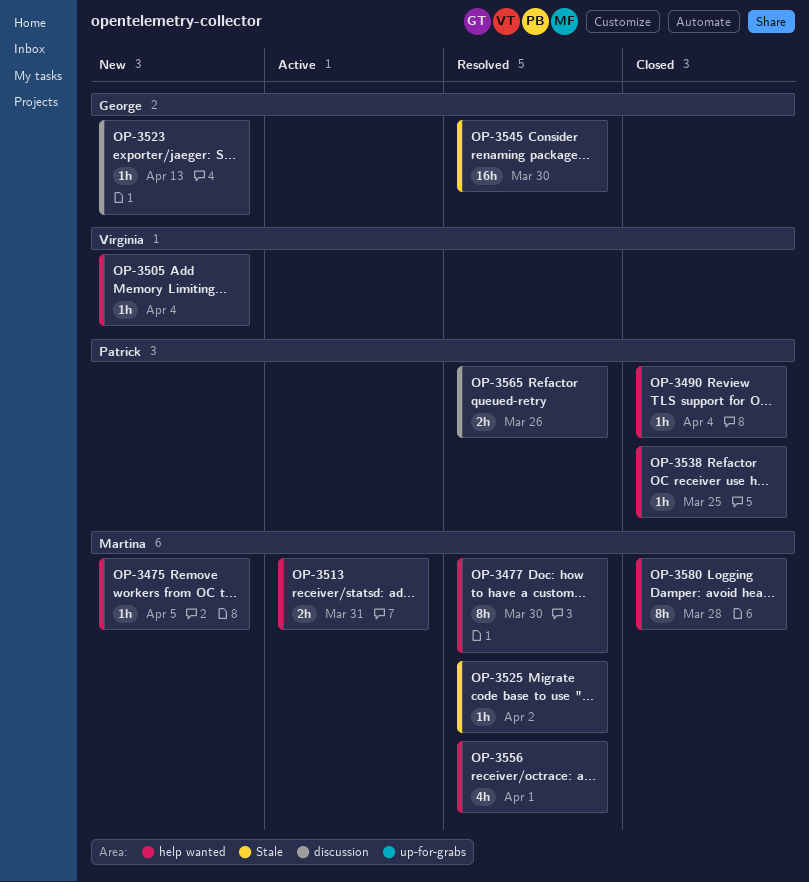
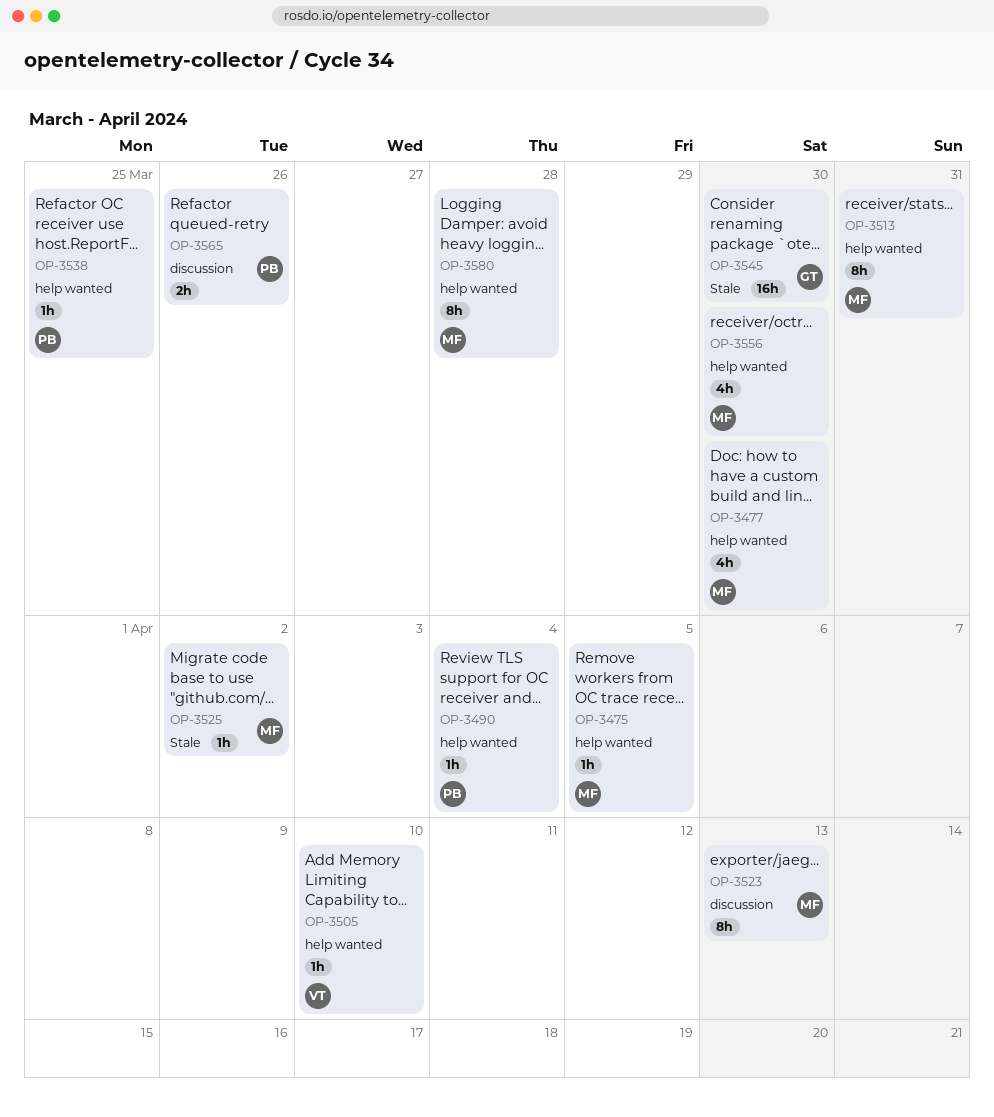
OP-3477, estimate: 8h -> 4h
OP-3505, due: Apr 4 -> Apr 10
OP-3513, estimate: 2h -> 8h
OP-3523, owner: George -> Martina
OP-3523, estimate: 1h -> 8h
OP-3556, due: Apr 1 -> Mar 30

